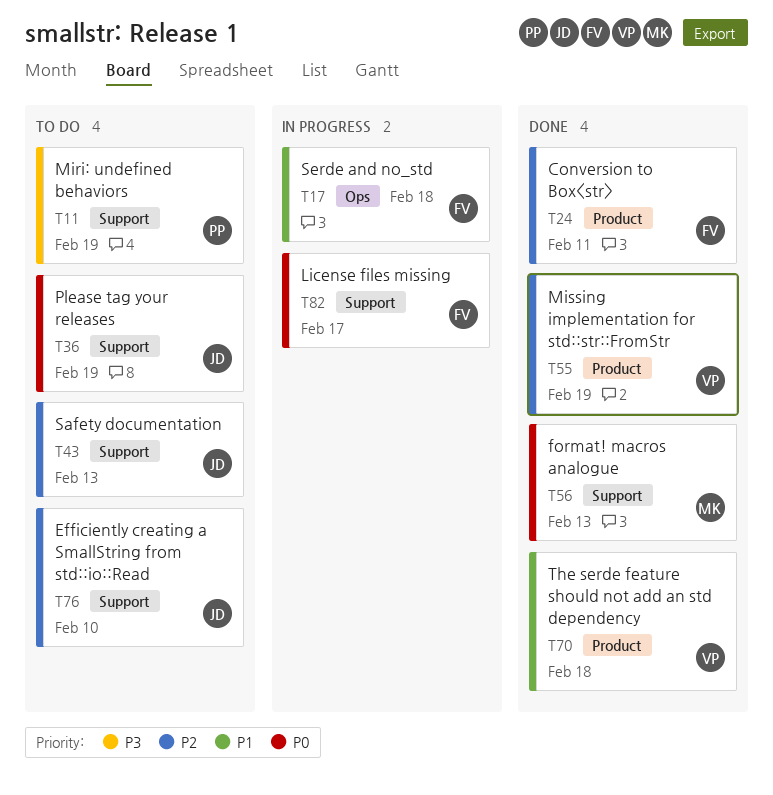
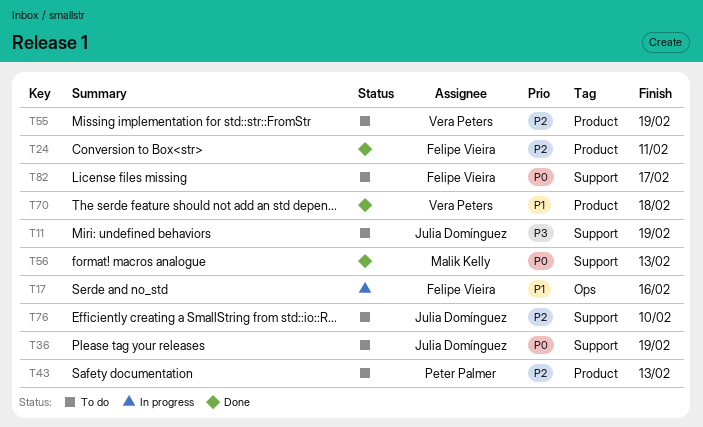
T11, owner: Peter Palmer -> Julia Domínguez
T17, due: Feb 18 -> Feb 16
T43, owner: Julia Domínguez -> Peter Palmer
T43, label: Support -> Product
T55, status: Done -> To do
T82, status: In progress -> To do

